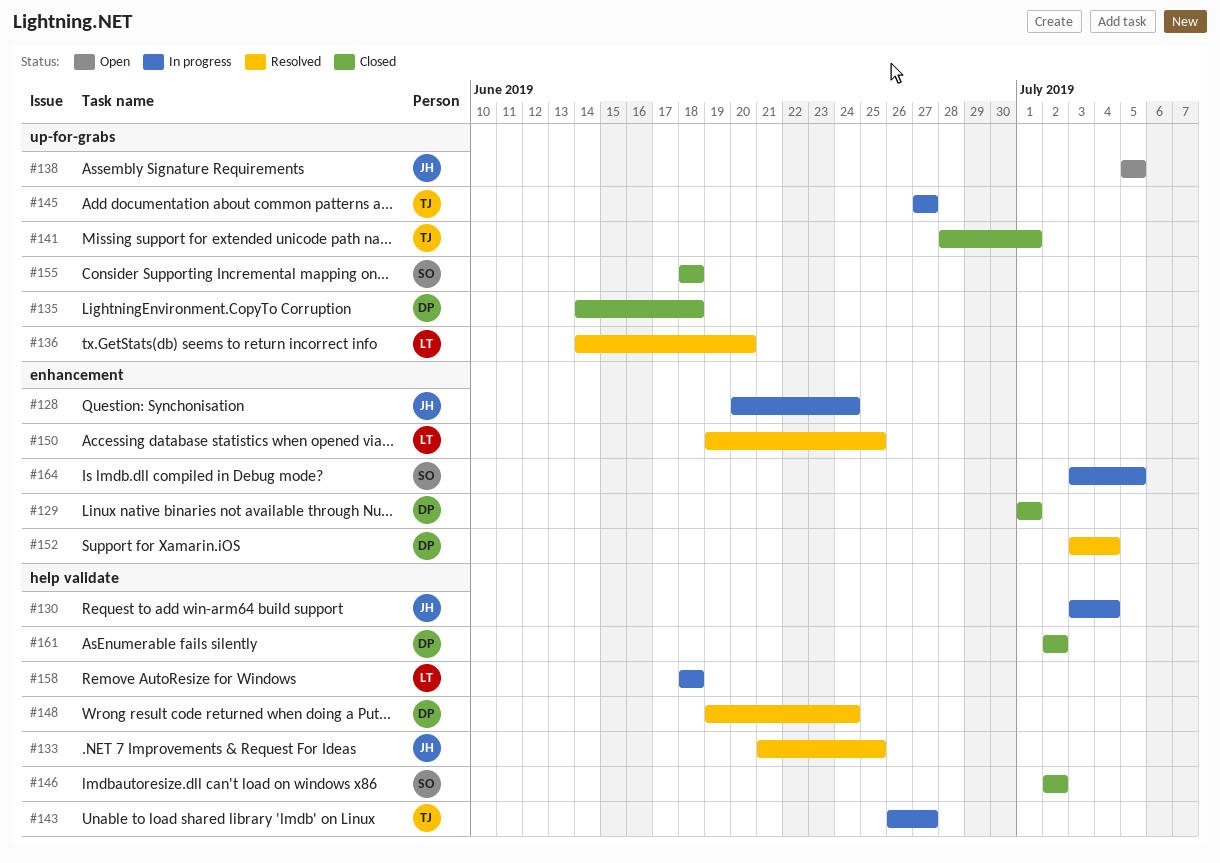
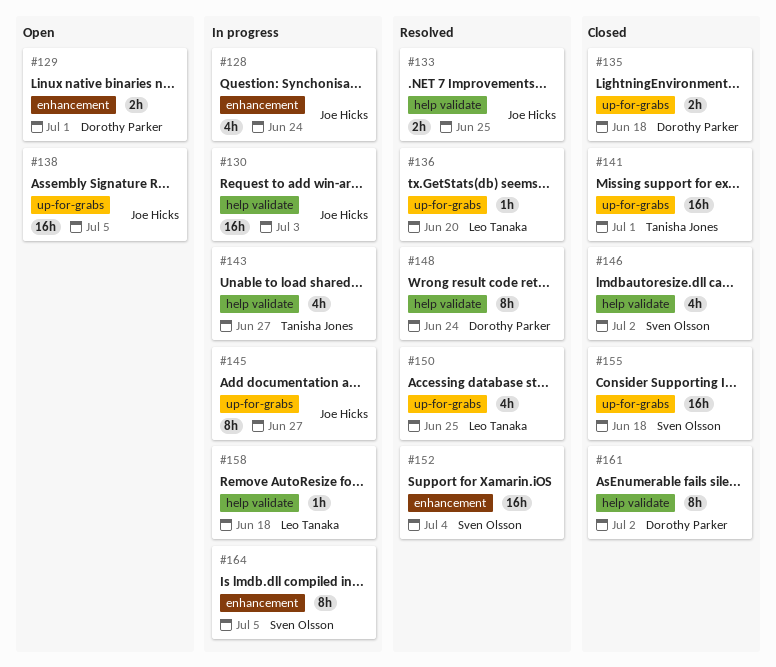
#129, status: Closed -> Open
#130, due: Jul 4 -> Jul 3
#145, owner: Tanisha Jones -> Joe Hicks
#150, label: enhancement -> up-for-grabs
#152, owner: Dorothy Parker -> Sven Olsson

